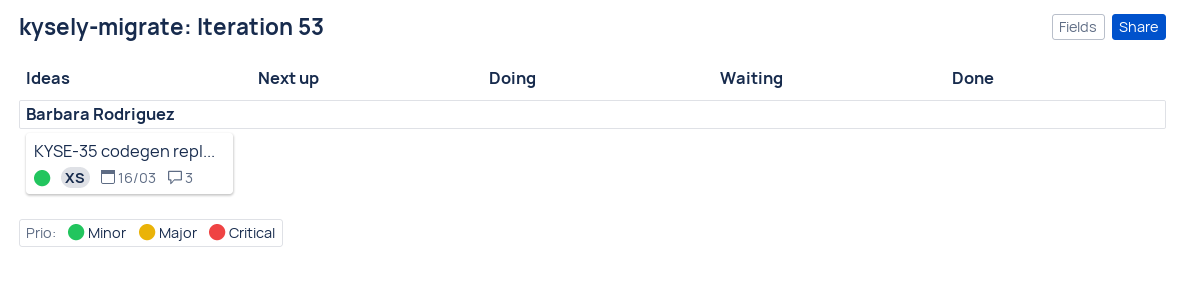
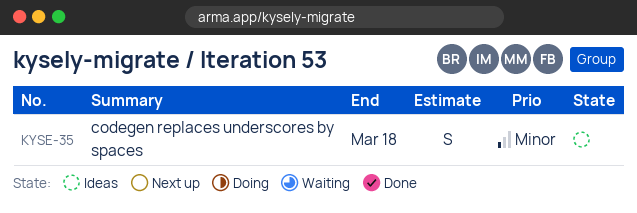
KYSE-35, estimate: XS -> S
KYSE-35, due: Mar 16 -> Mar 18

